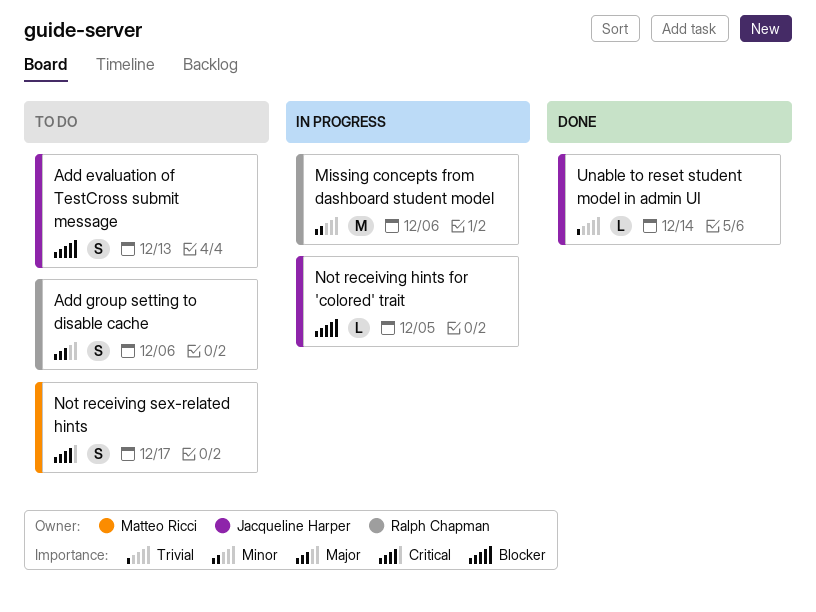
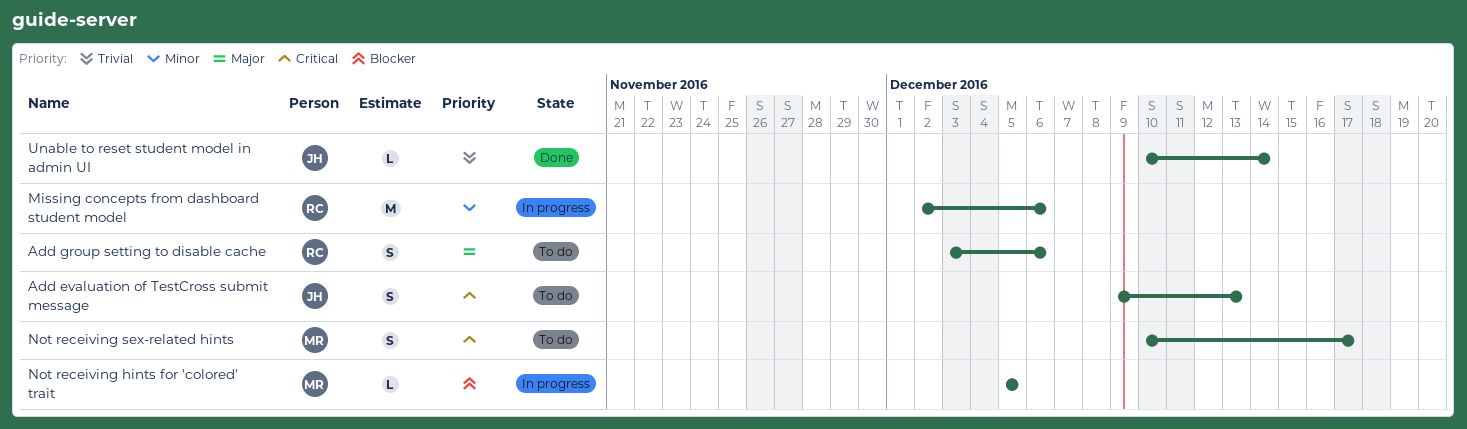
Add evaluation of TestCross submit message, priority: Blocker -> Critical
Not receiving hints for 'colored' trait, owner: Jacqueline Harper -> Matteo Ricci

